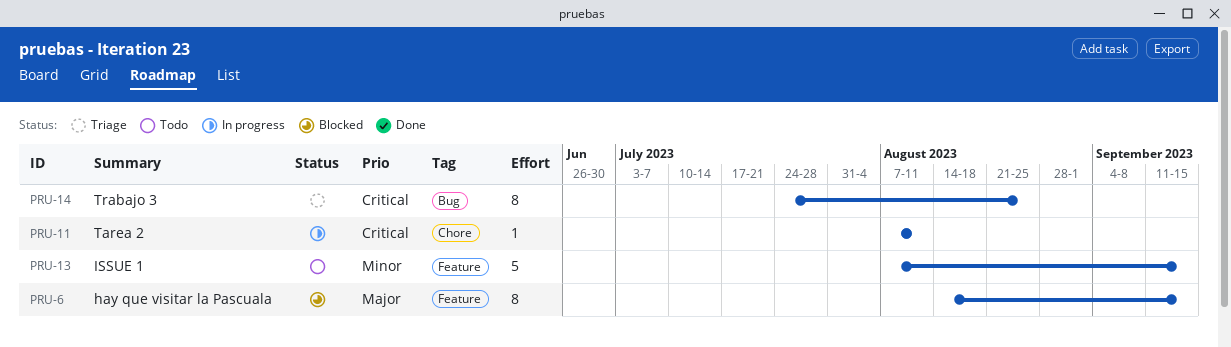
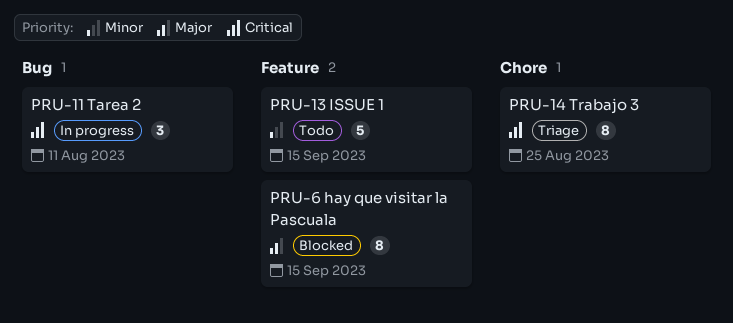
PRU-11, label: Chore -> Bug
PRU-11, estimate: 1 -> 3
PRU-14, label: Bug -> Chore

